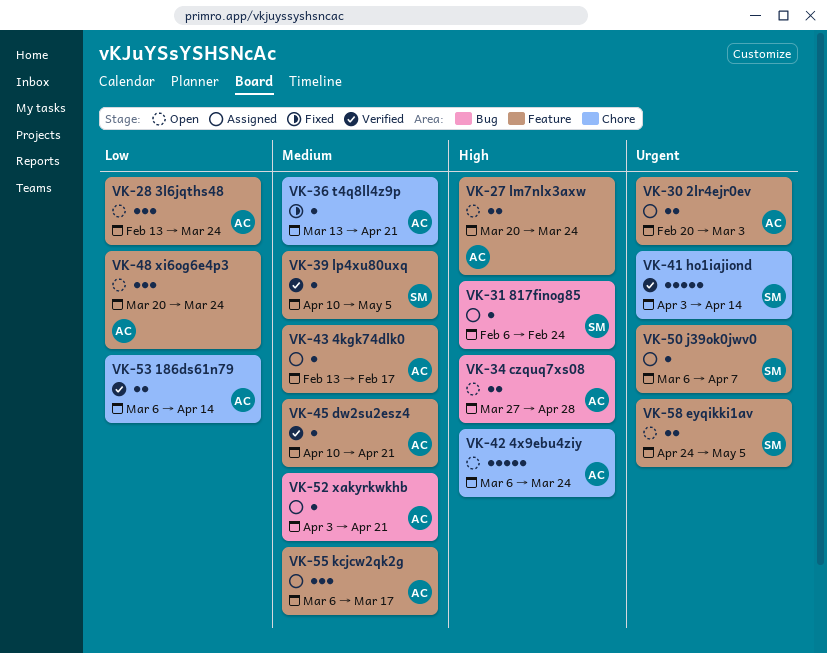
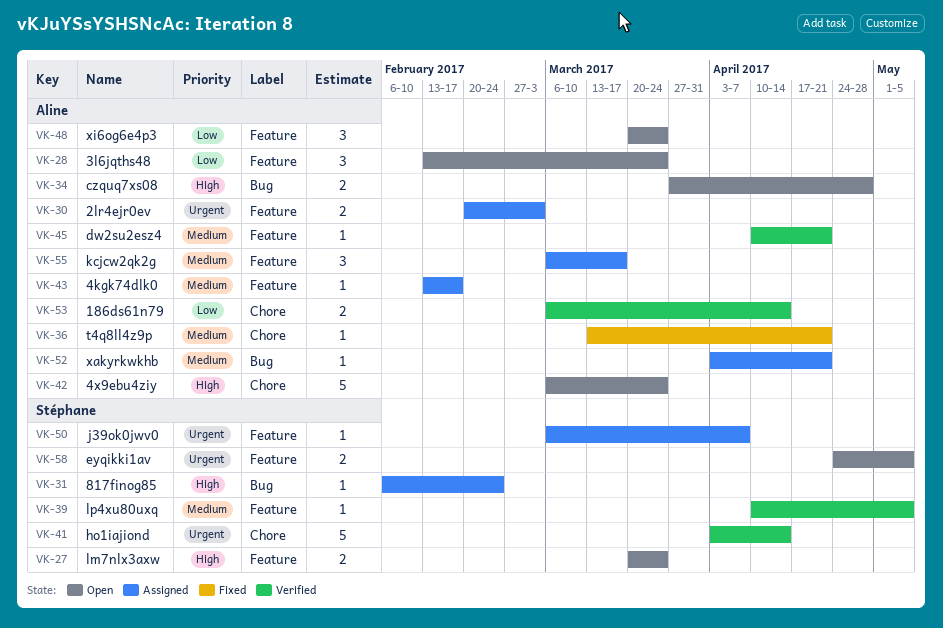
VK-27, owner: Aline -> Stéphane

